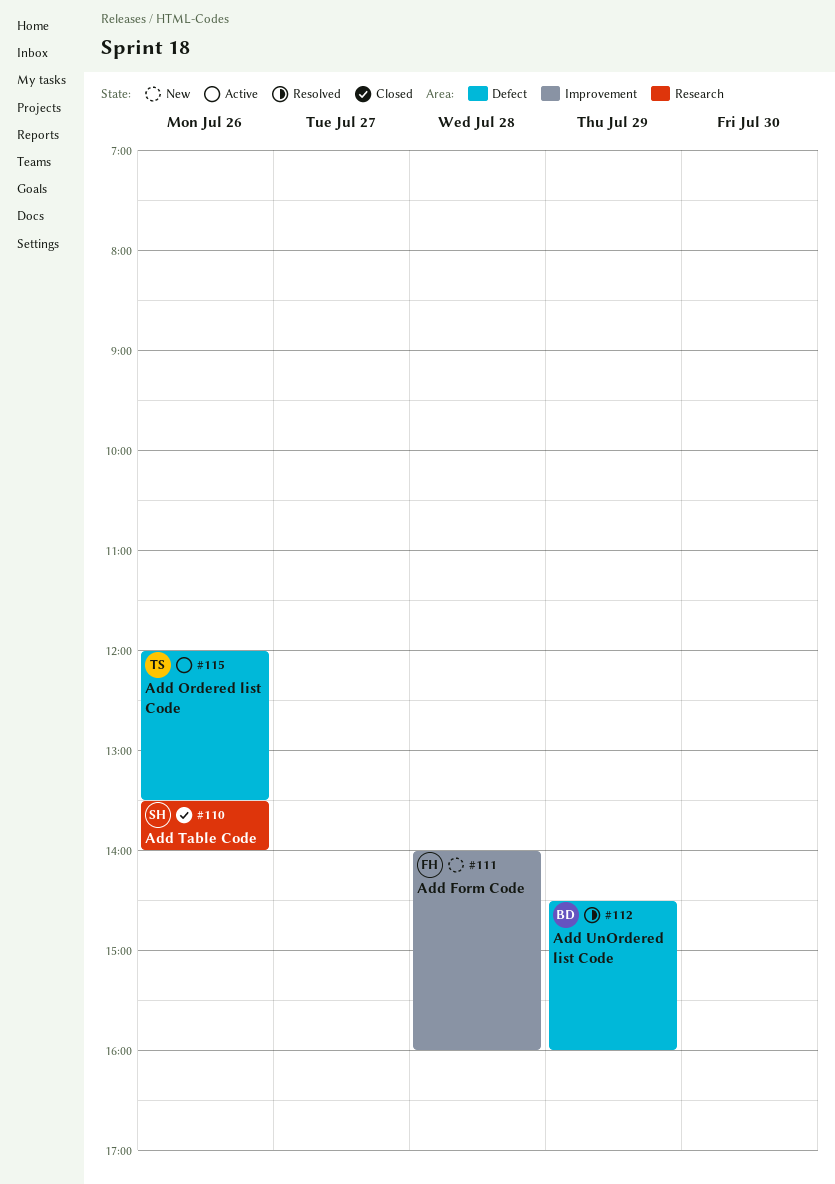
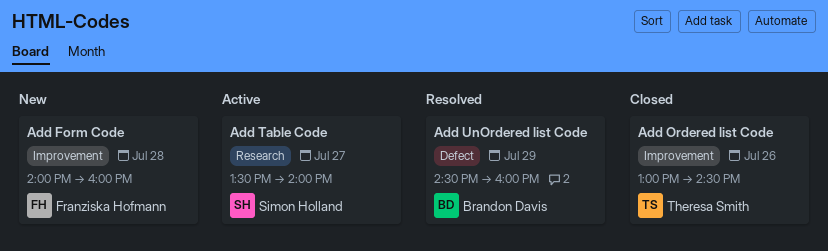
Add Ordered list Code, status: Active -> Closed
Add Ordered list Code, label: Defect -> Improvement
Add Ordered list Code, begins: 12:00 -> 13:00
Add Ordered list Code, ends: 13:30 -> 14:30
Add Table Code, status: Closed -> Active
Add Table Code, day: Jul 26 -> Jul 27

